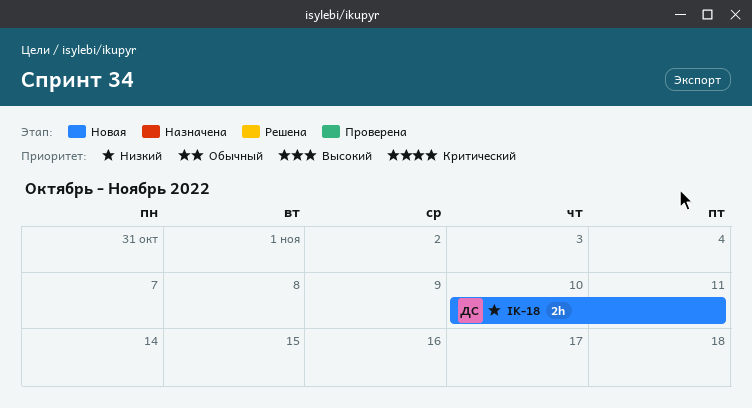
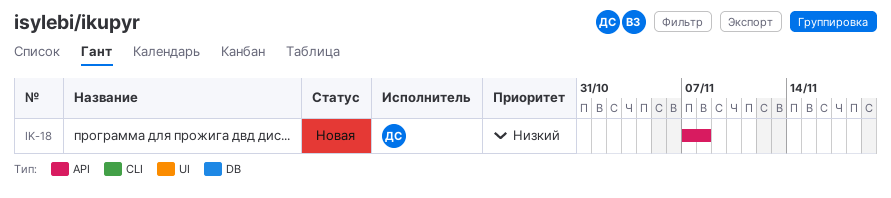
IK-18, start: Nov 10 -> Nov 7
IK-18, due: Nov 11 -> Nov 8

